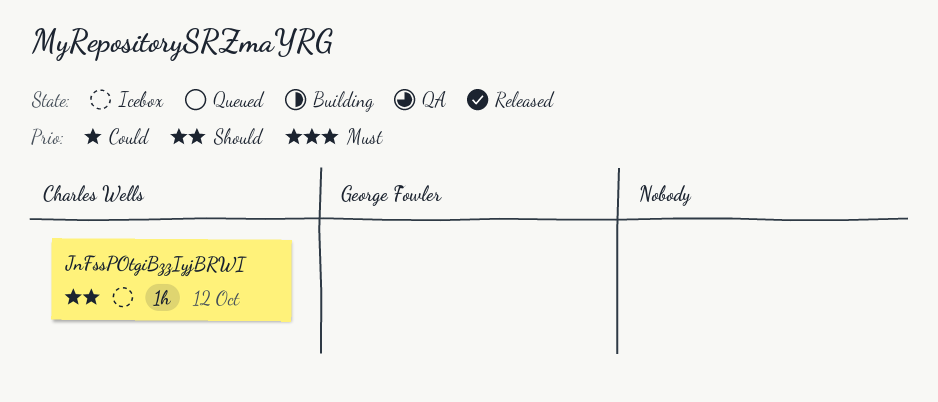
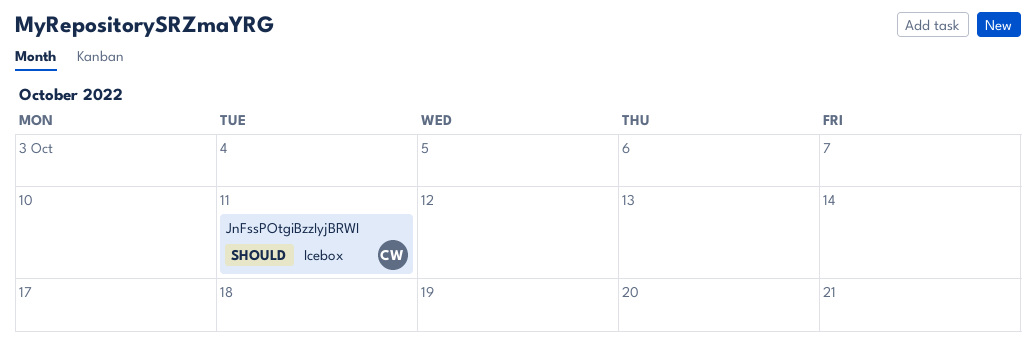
JnFssPOtgiBzzIyjBRWI, due: Oct 12 -> Oct 11

